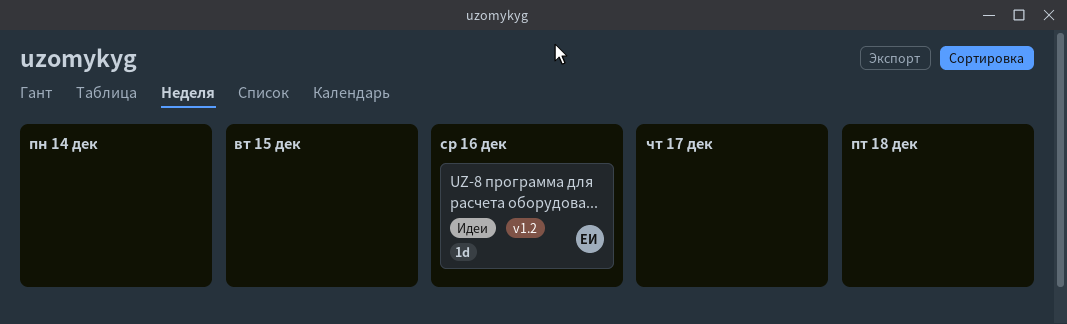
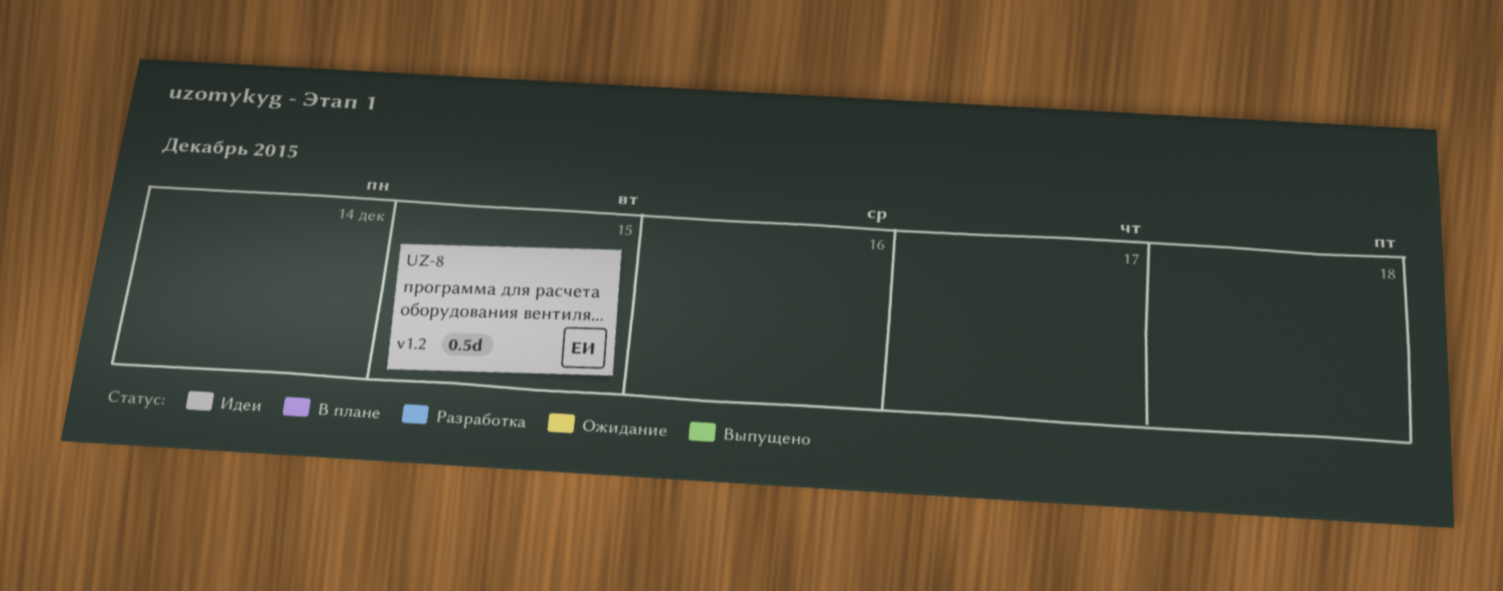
UZ-8, estimate: 1d -> 0.5d
UZ-8, due: Dec 16 -> Dec 15

